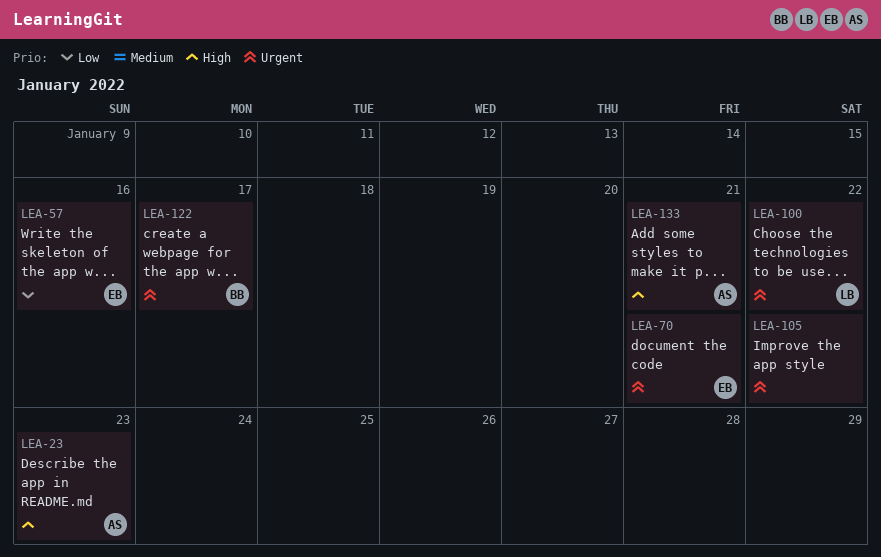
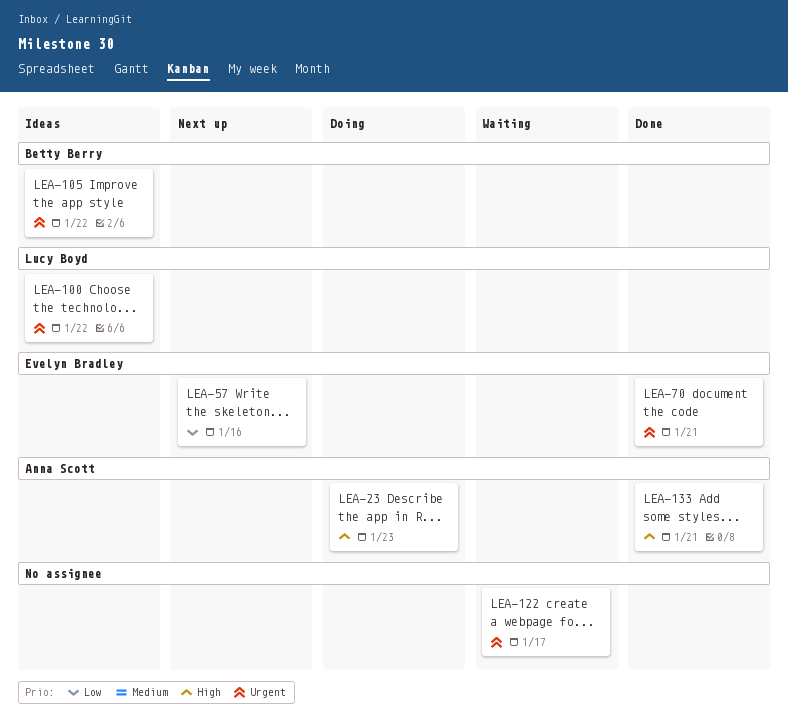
LEA-105, owner: none -> Betty Berry
LEA-122, owner: Betty Berry -> none

